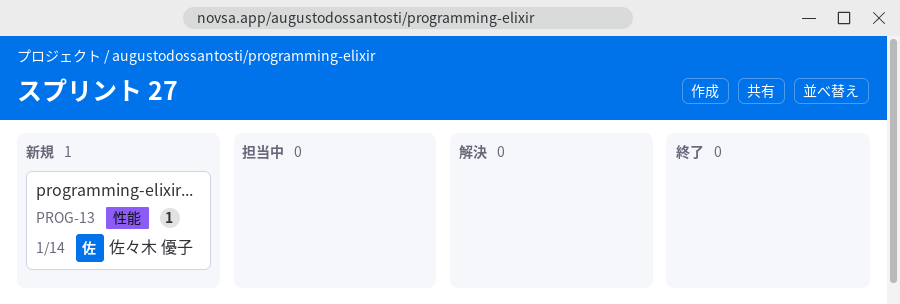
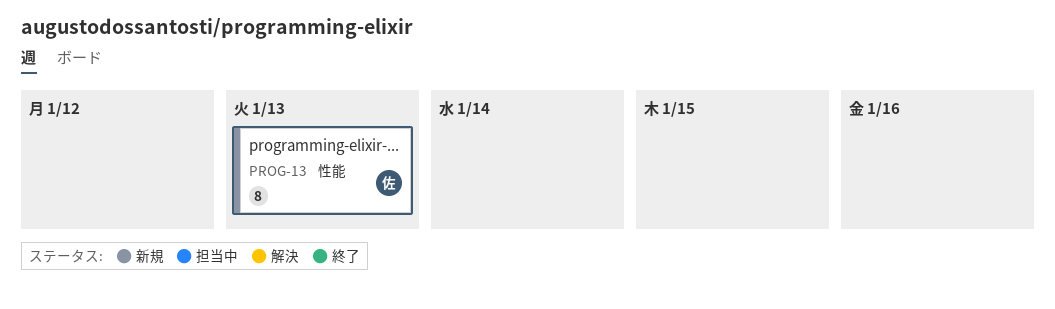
PROG-13, estimate: 1 -> 8
PROG-13, due: Jan 14 -> Jan 13

